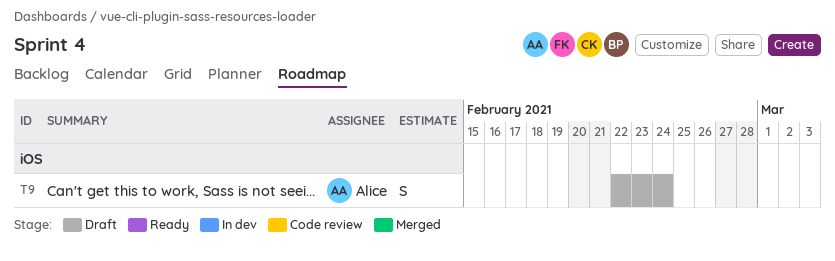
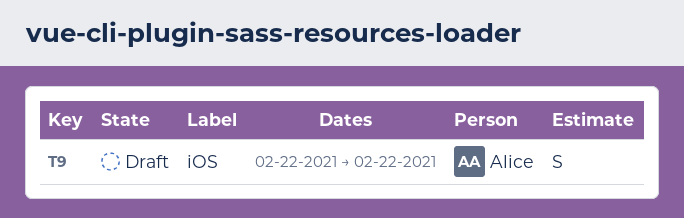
T9, due: Feb 24 -> Feb 22

